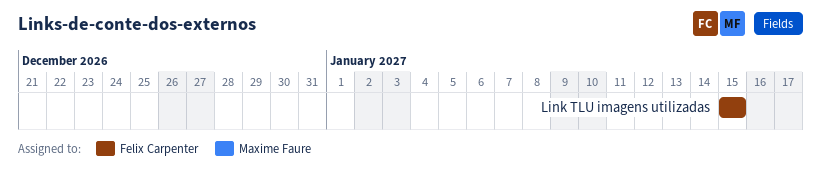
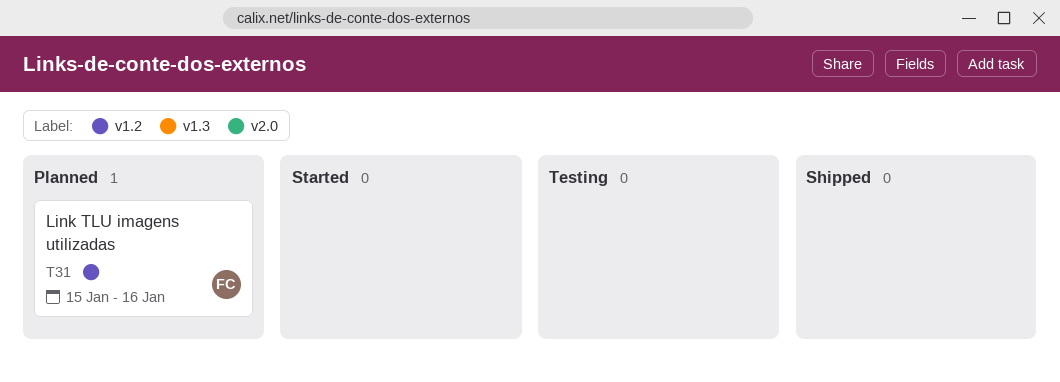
Link TLU imagens utilizadas, due: Jan 15 -> Jan 16

